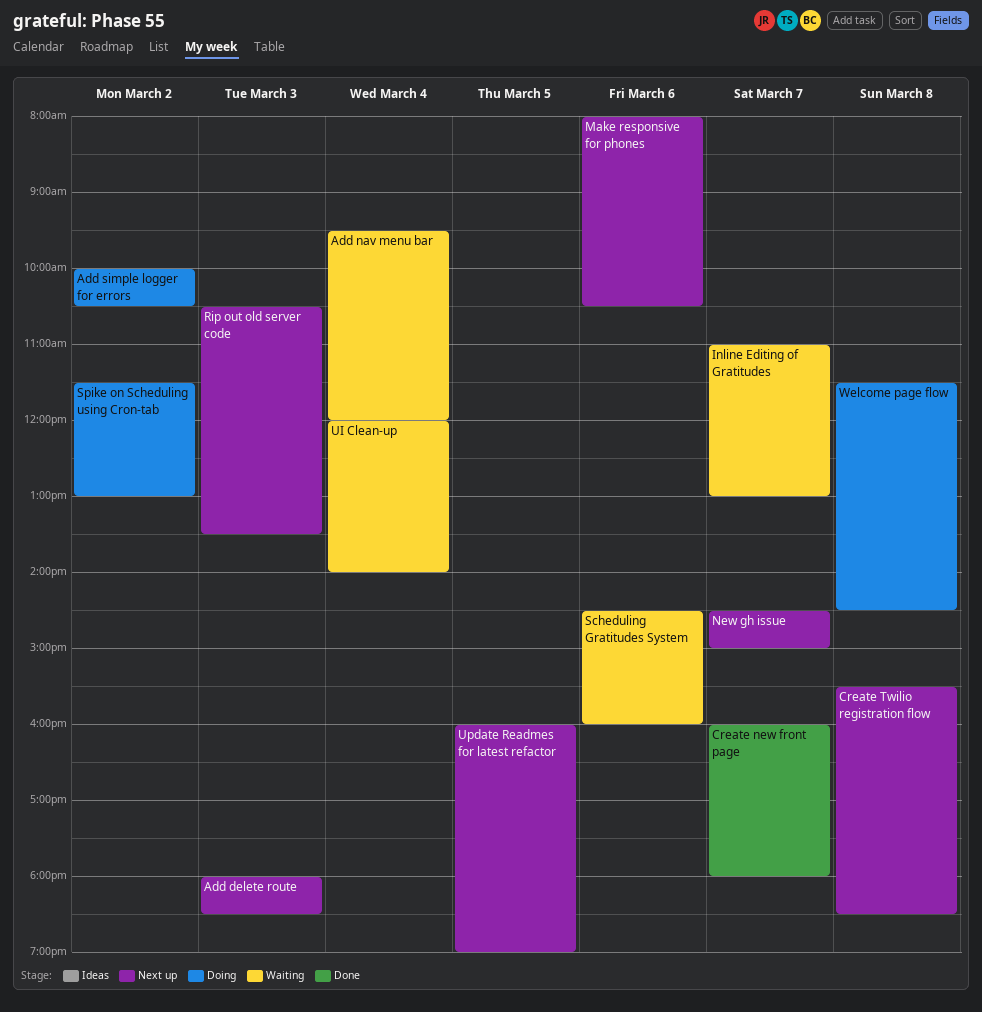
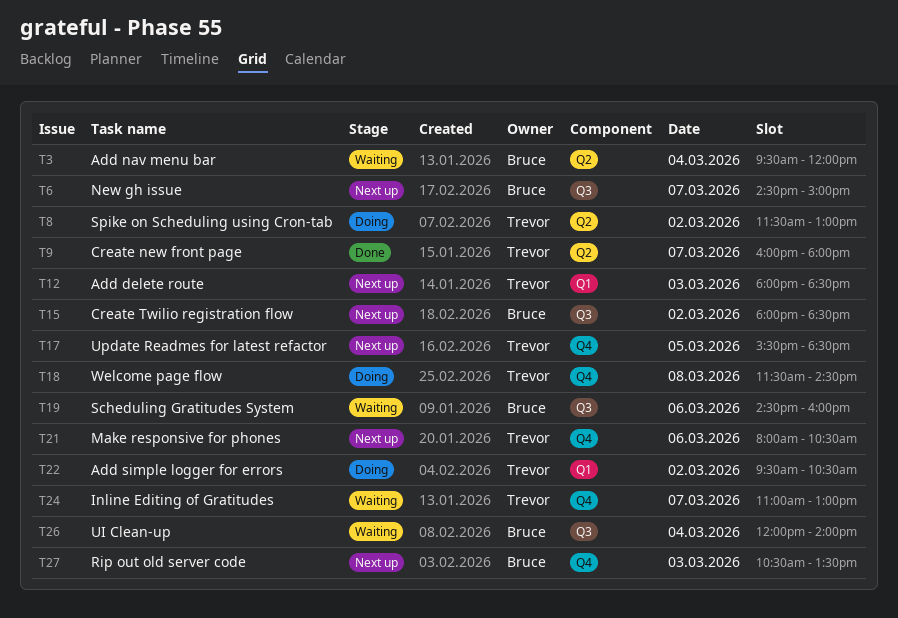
Add simple logger for errors, begins: 10:00 -> 09:30
Create Twilio registration flow, day: Mar 8 -> Mar 2
Create Twilio registration flow, begins: 15:30 -> 18:00
Update Readmes for latest refactor, begins: 16:00 -> 15:30
Update Readmes for latest refactor, ends: 19:00 -> 18:30

